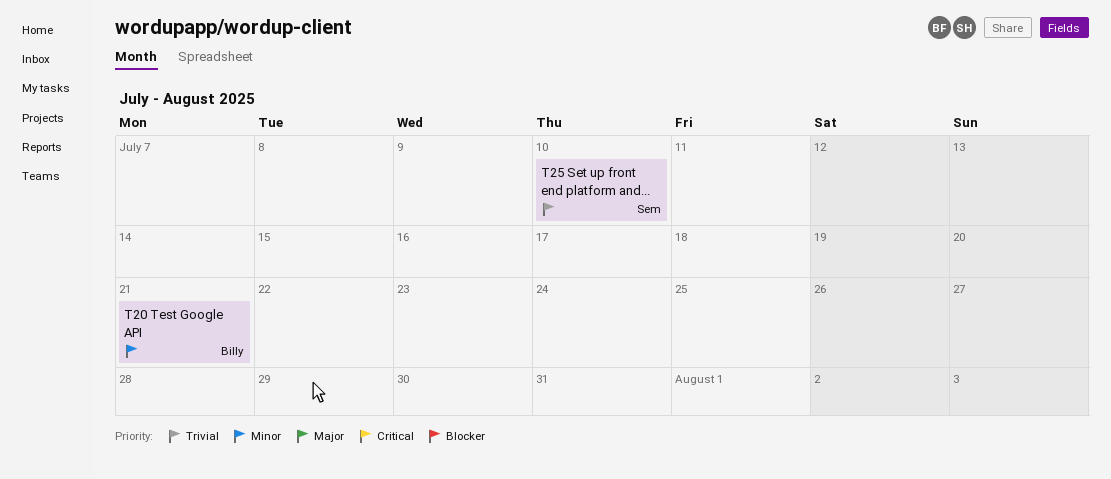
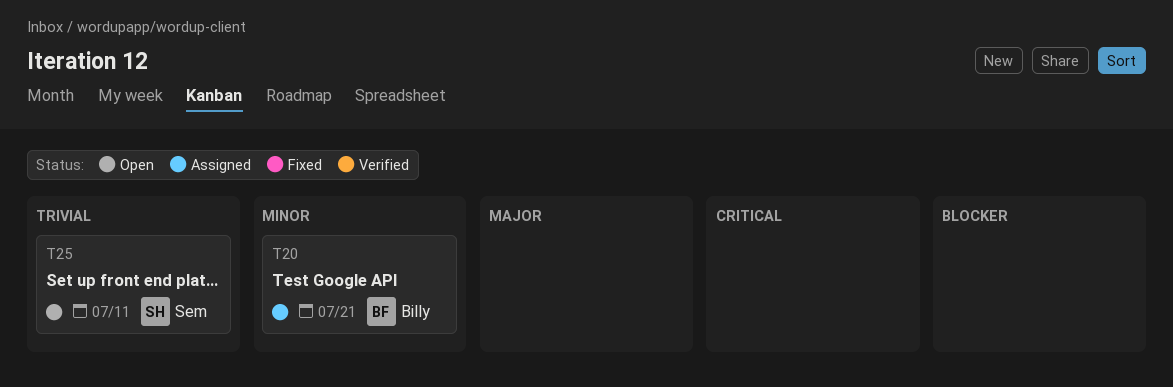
T25, due: Jul 10 -> Jul 11

